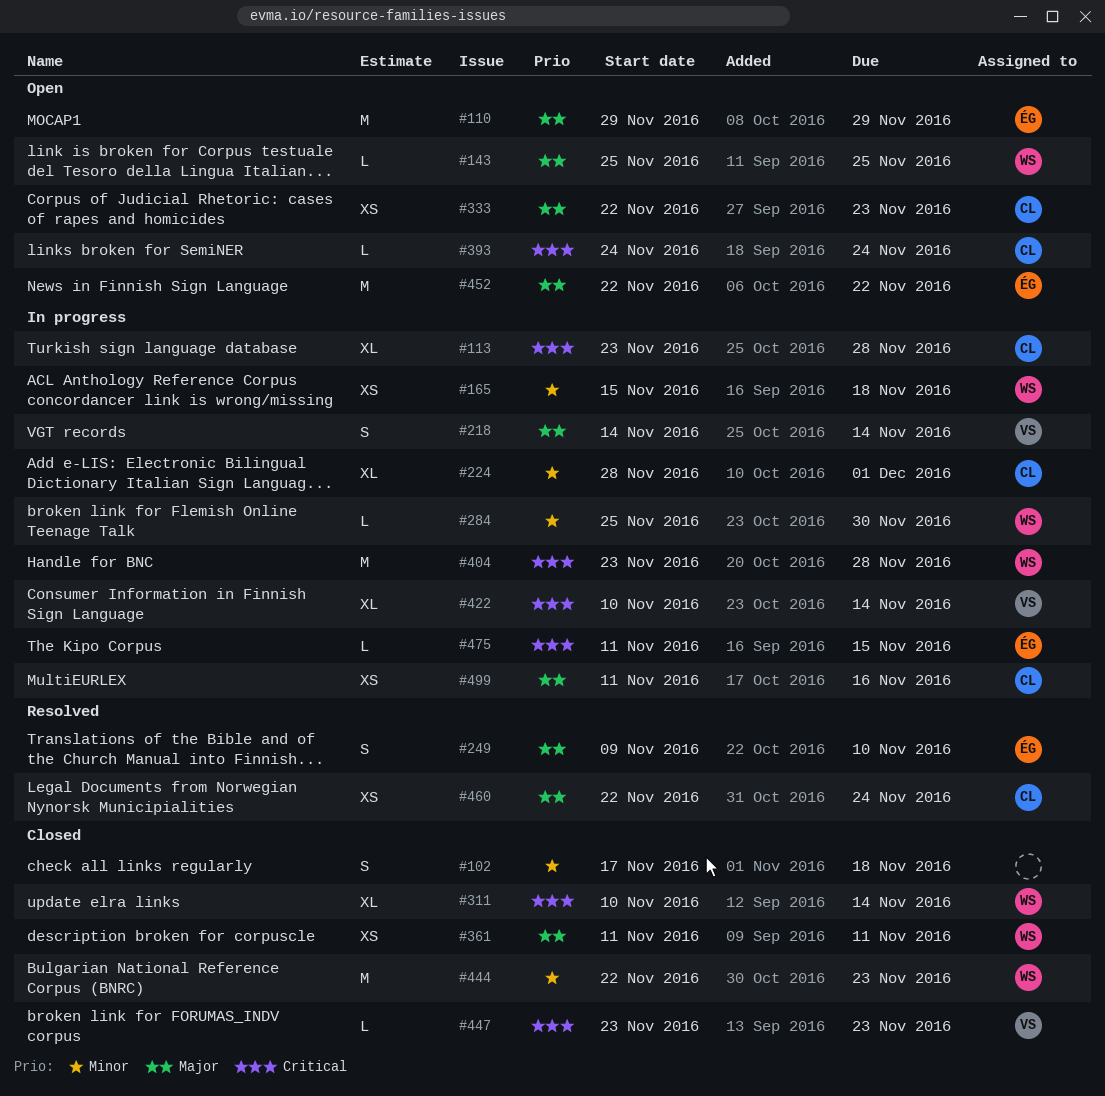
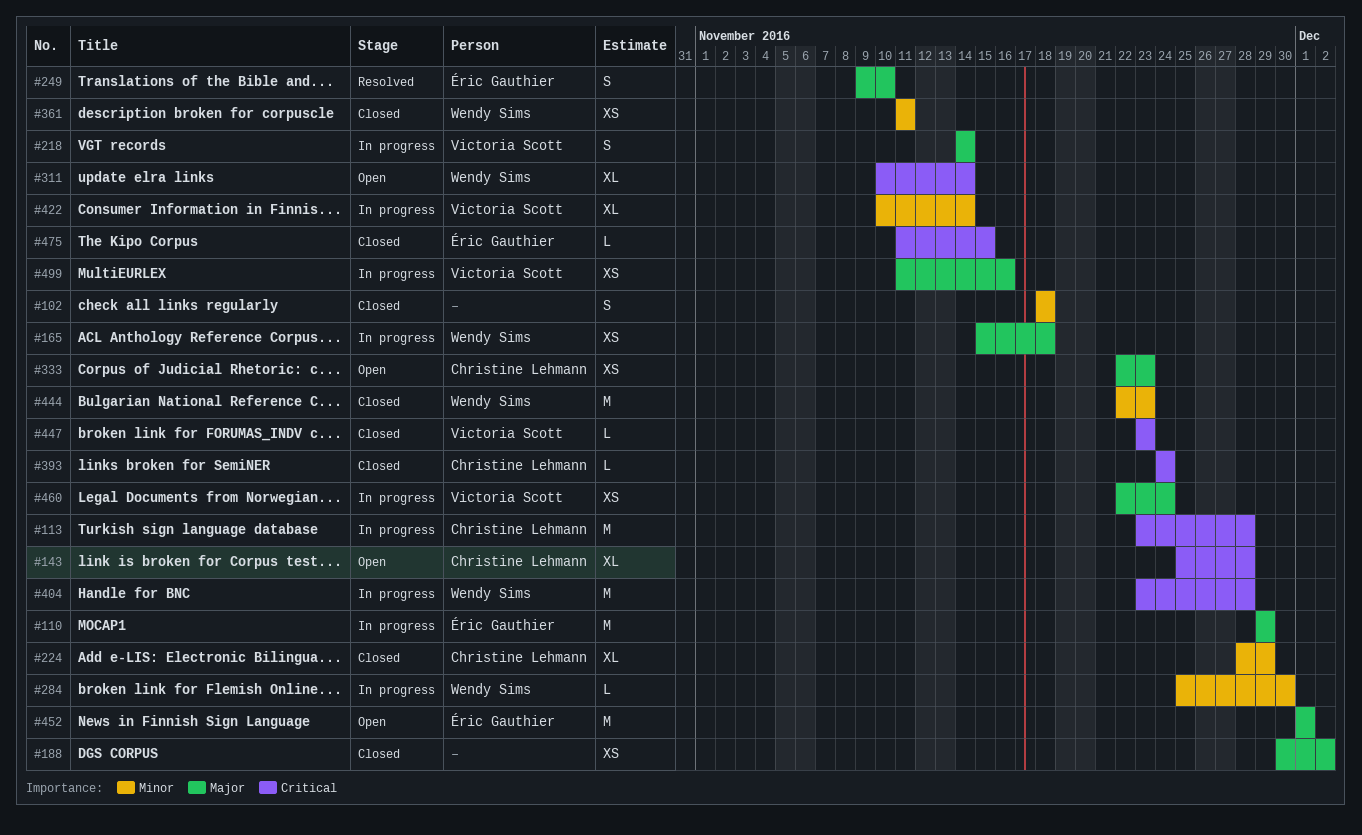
#102, start: Nov 17 -> Nov 18
#110, status: Open -> In progress
#113, estimate: XL -> M
#143, owner: Wendy Sims -> Christine Lehmann
#143, priority: Major -> Critical
#143, estimate: L -> XL
#143, due: Nov 25 -> Nov 28
#165, priority: Minor -> Major
#188: none -> present
#224, status: In progress -> Closed
#224, due: Dec 1 -> Nov 29
#311, status: Closed -> Open
#361, priority: Major -> Minor
#393, status: Open -> Closed
#422, priority: Critical -> Minor
#452, start: Nov 22 -> Dec 1
#452, due: Nov 22 -> Dec 1
#460, status: Resolved -> In progress
#460, owner: Christine Lehmann -> Victoria Scott
#475, status: In progress -> Closed
#499, owner: Christine Lehmann -> Victoria Scott

